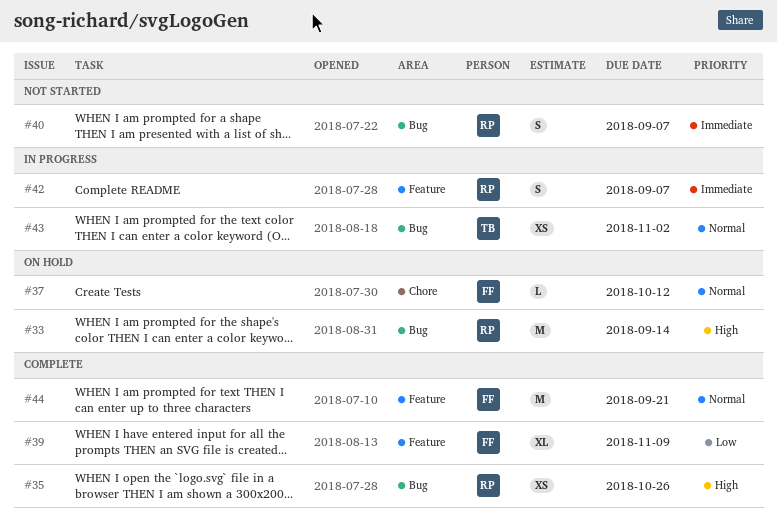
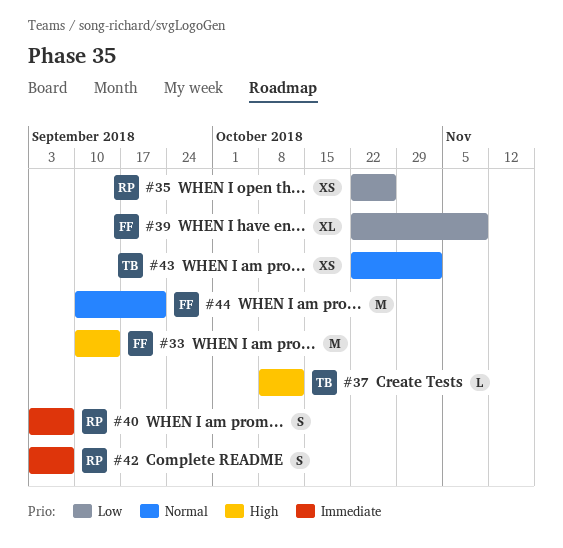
#33, owner: RP -> FF
#35, priority: High -> Low
#37, owner: FF -> TB
#37, priority: Normal -> High

